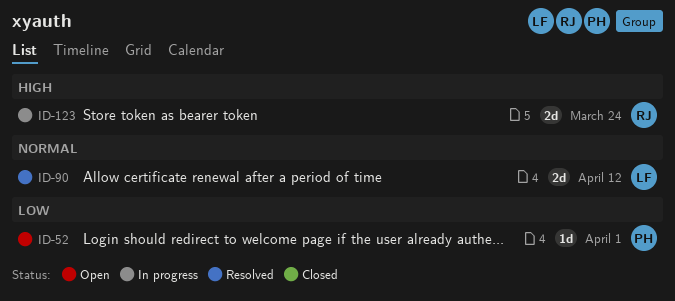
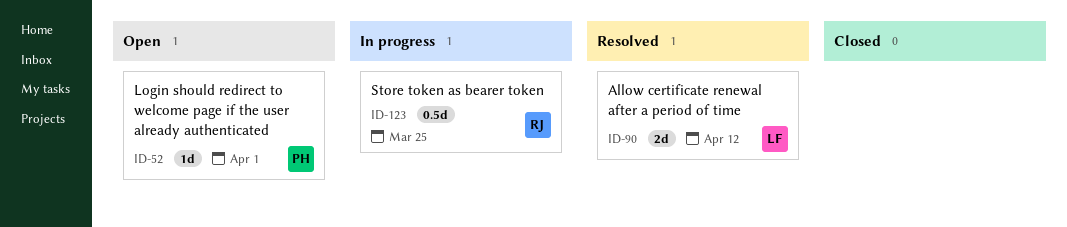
ID-123, estimate: 2d -> 0.5d
ID-123, due: Mar 24 -> Mar 25

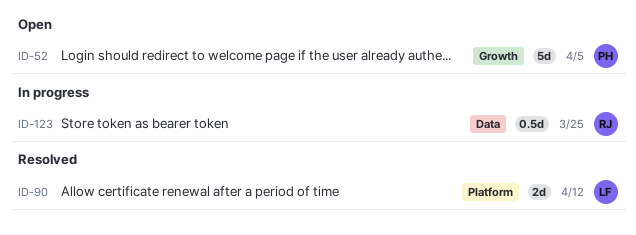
ID-52, estimate: 1d -> 5d
ID-52, due: Apr 1 -> Apr 5

